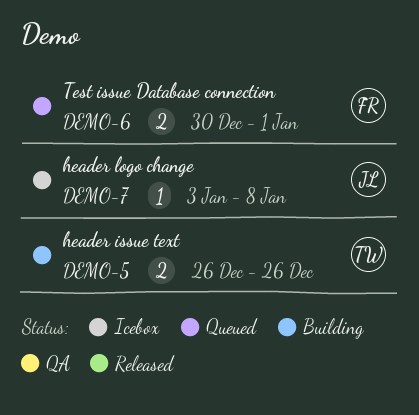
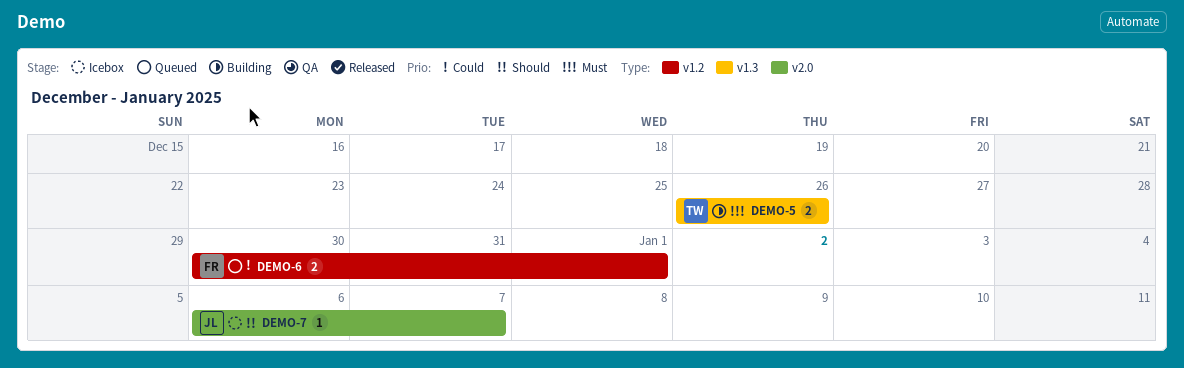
DEMO-7, start: Jan 3 -> Jan 6
DEMO-7, due: Jan 8 -> Jan 7

